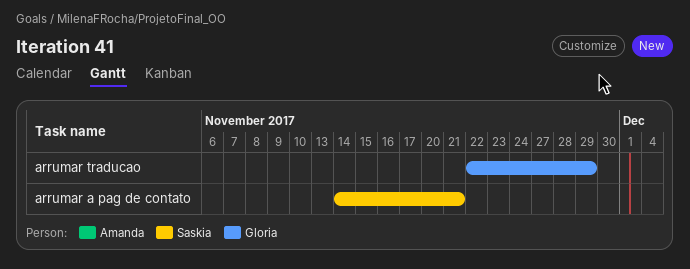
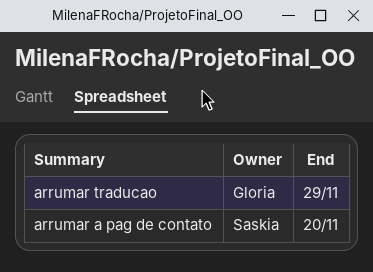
arrumar a pag de contato, due: Nov 21 -> Nov 20

